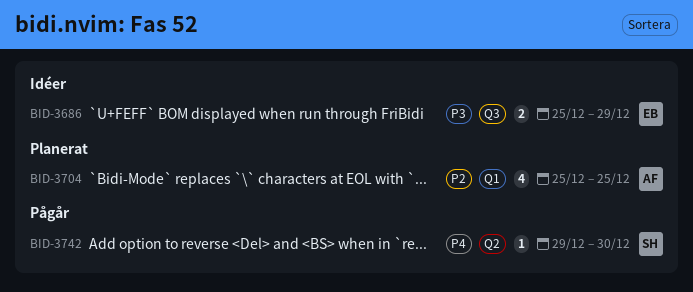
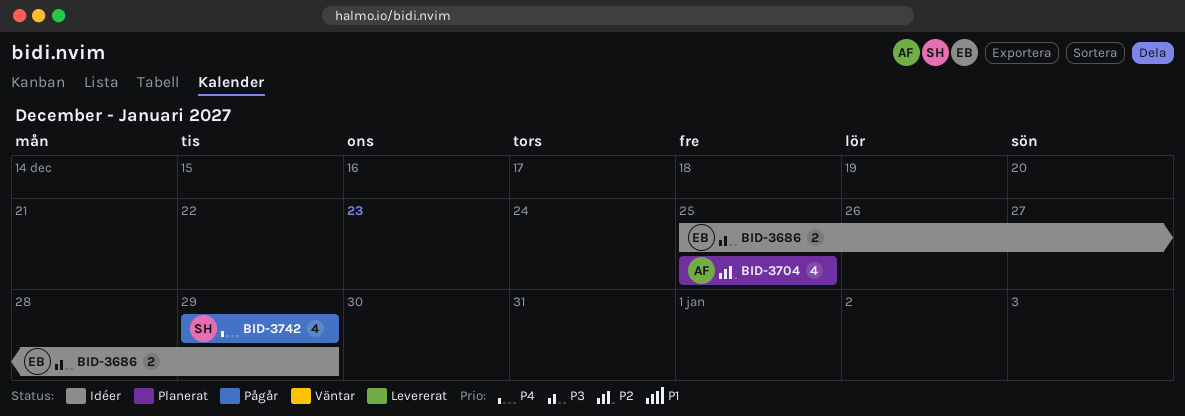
BID-3742, estimate: 1 -> 4
BID-3742, due: Dec 30 -> Dec 29

